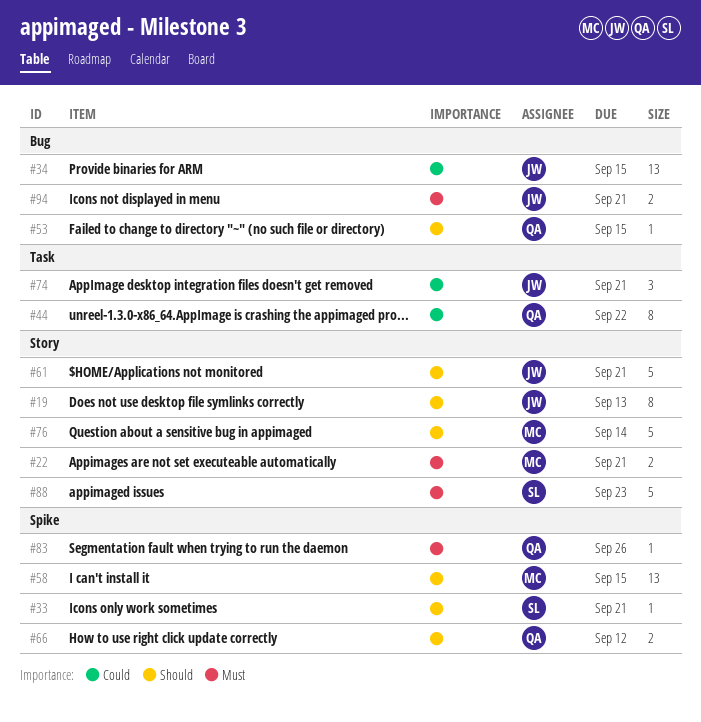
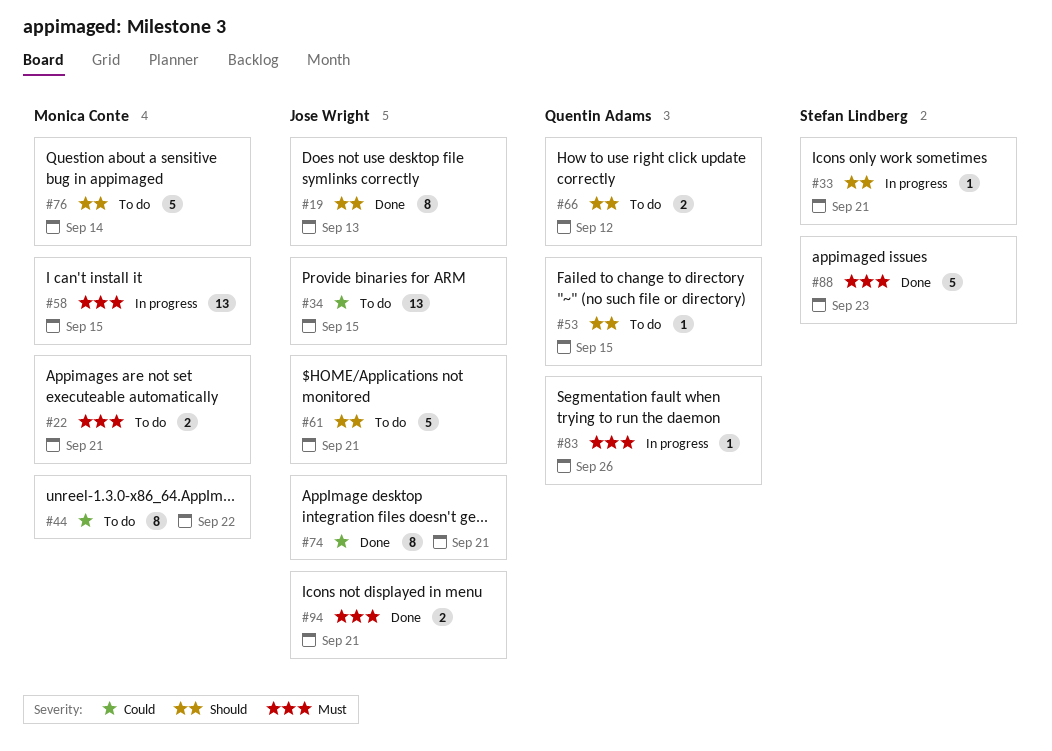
#44, owner: Quentin Adams -> Monica Conte
#58, priority: Should -> Must
#74, estimate: 3 -> 8

